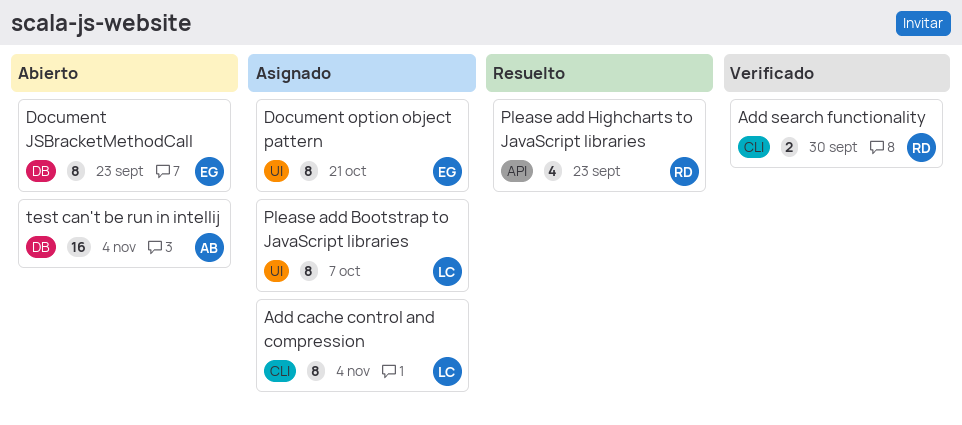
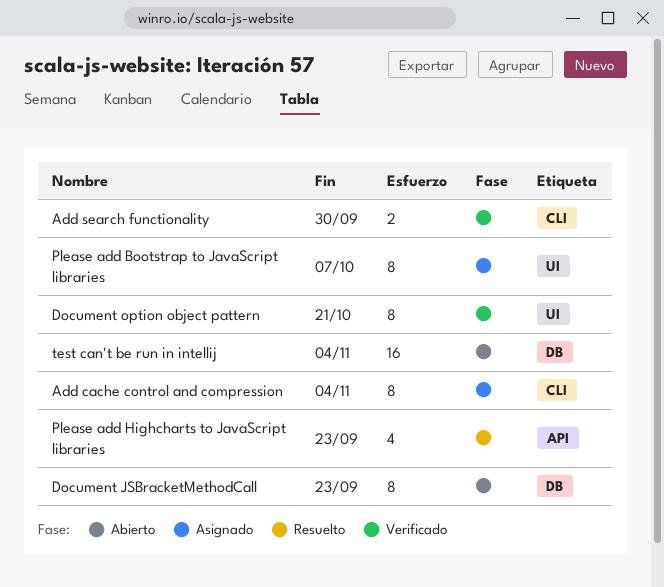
Document option object pattern, status: Asignado -> Verificado

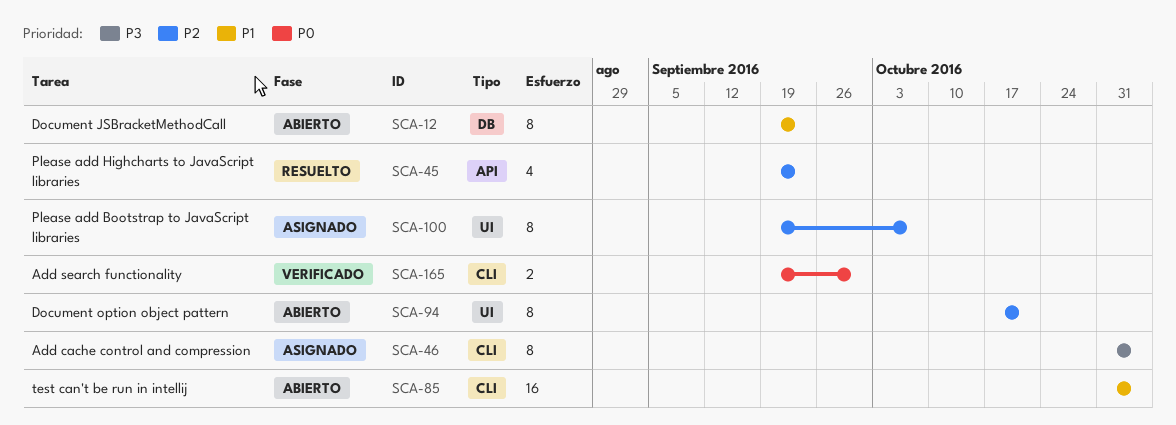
Document option object pattern, status: Verificado -> Abierto
test can't be run in intellij, label: DB -> CLI

